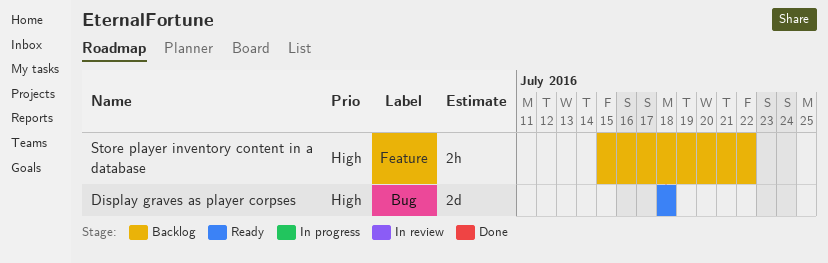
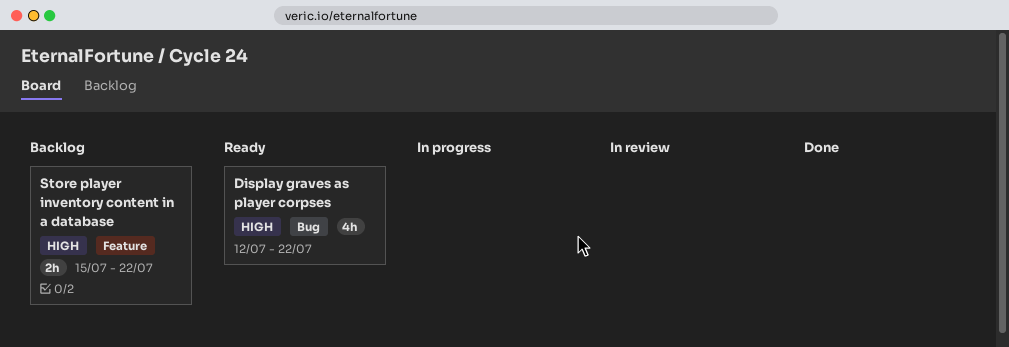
Display graves as player corpses, estimate: 2d -> 4h
Display graves as player corpses, start: Jul 18 -> Jul 12
Display graves as player corpses, due: Jul 18 -> Jul 22

